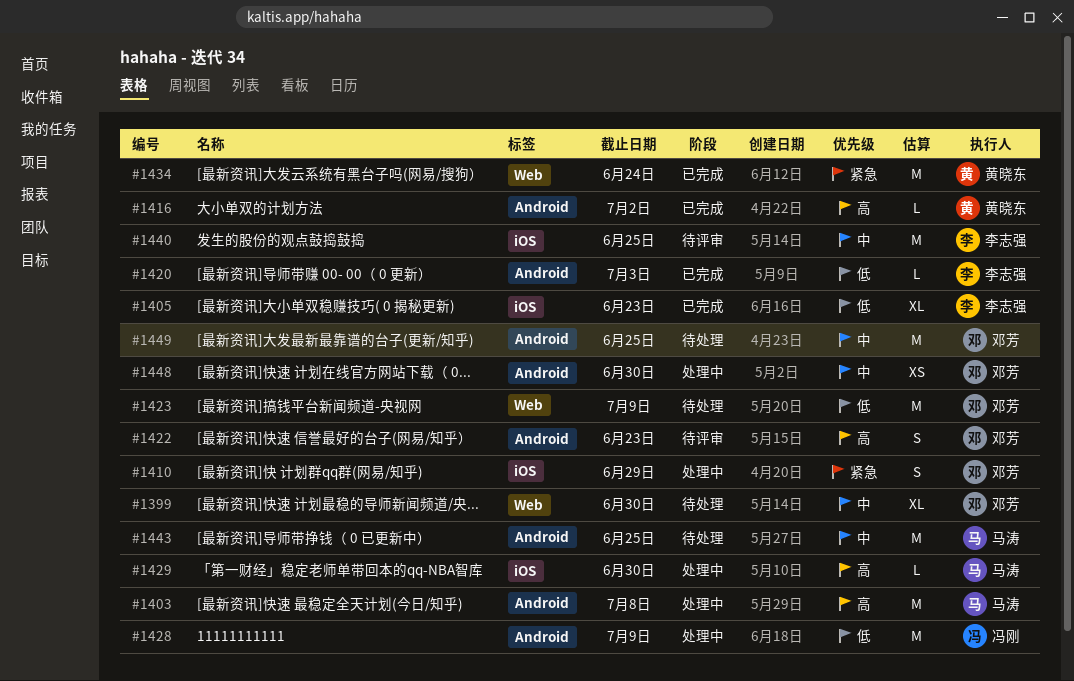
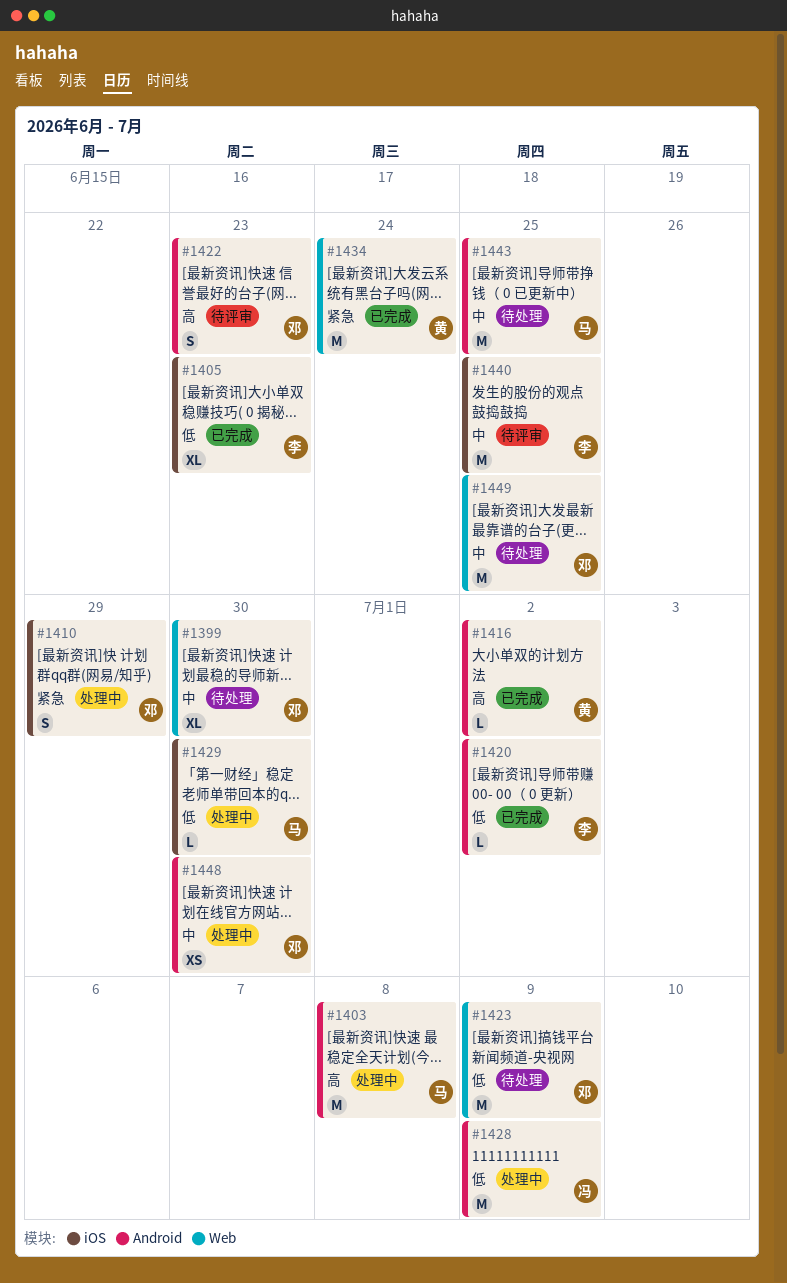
#1420, due: Jul 3 -> Jul 2
#1429, priority: 高 -> 低
#1449, label: Android -> Web

